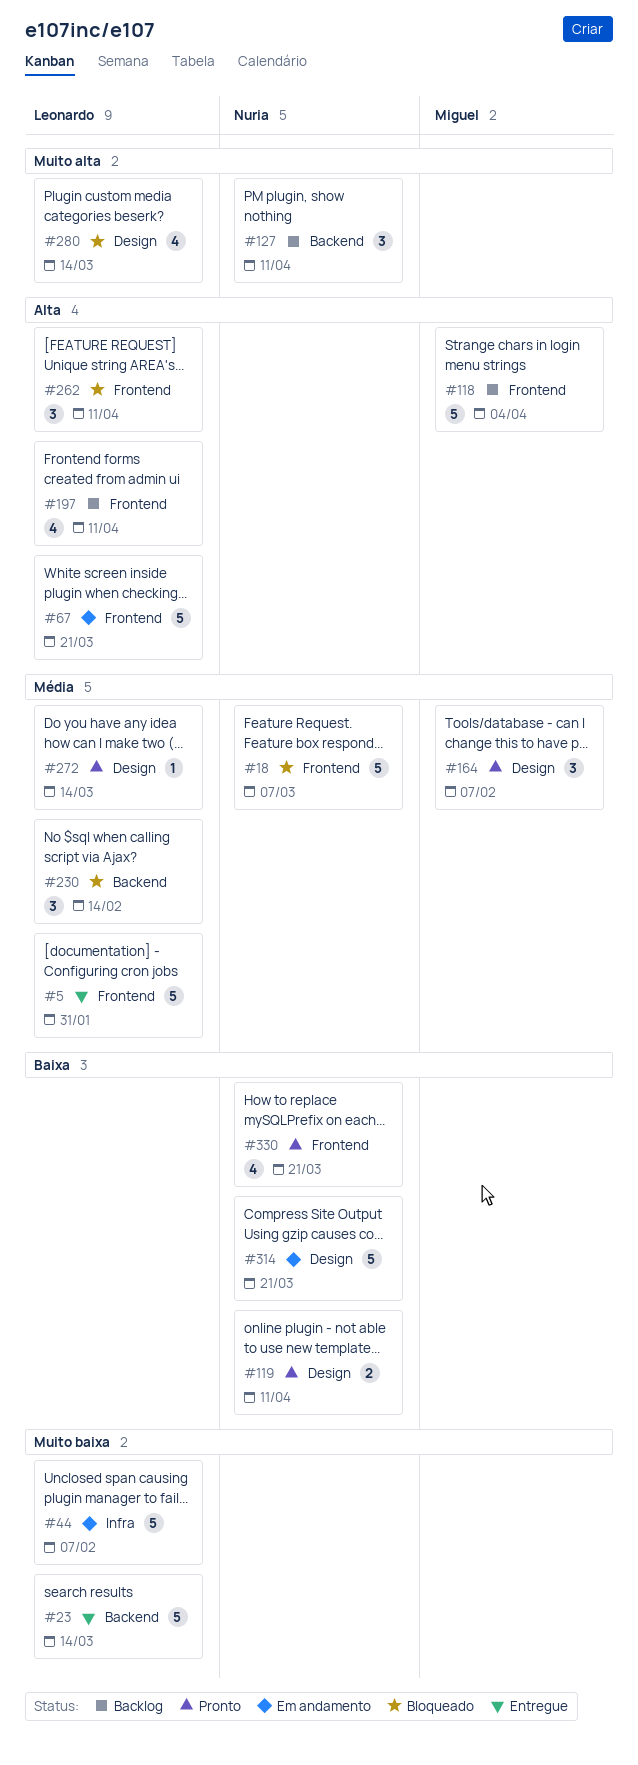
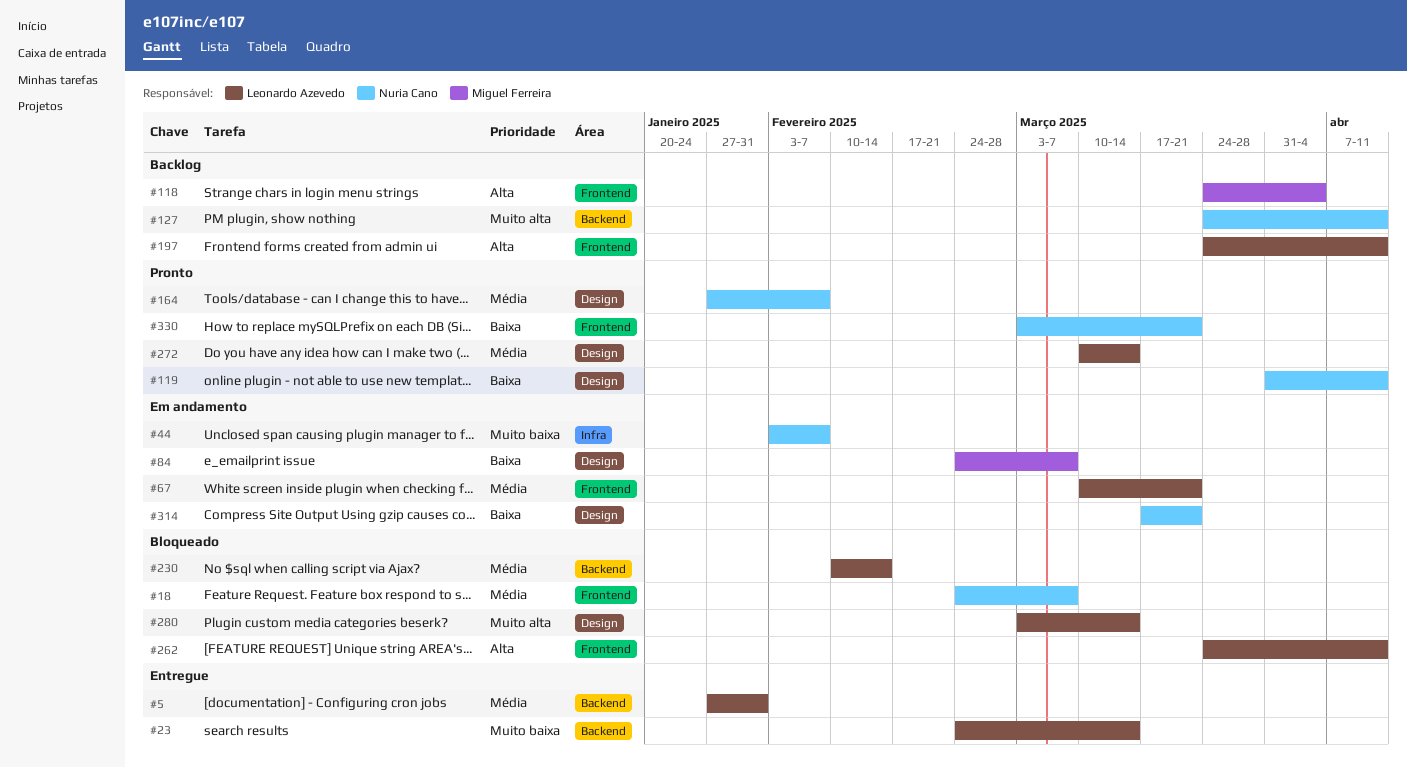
#5, label: Frontend -> Backend
#44, owner: Leonardo Azevedo -> Nuria Cano
#67, priority: Alta -> Média
#84: none -> present
#164, owner: Miguel Ferreira -> Nuria Cano

